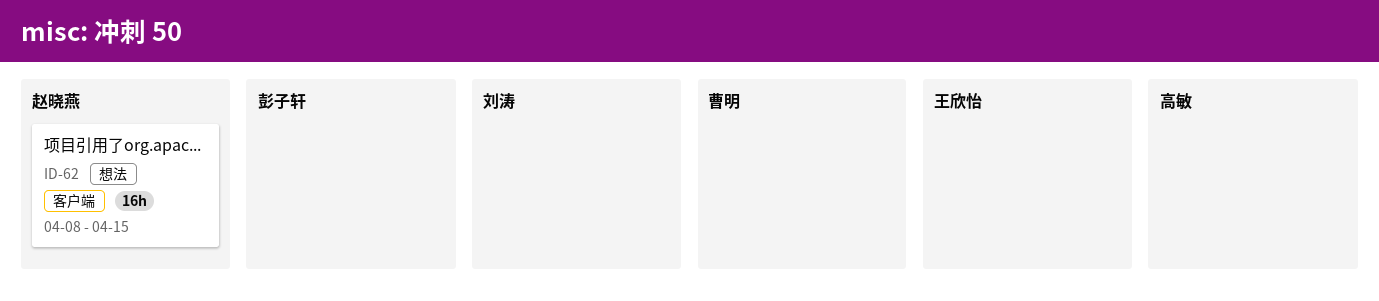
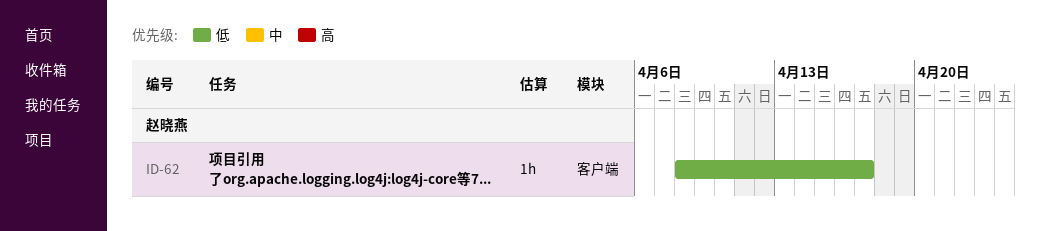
ID-62, estimate: 16h -> 1h
ID-62, due: Apr 15 -> Apr 17

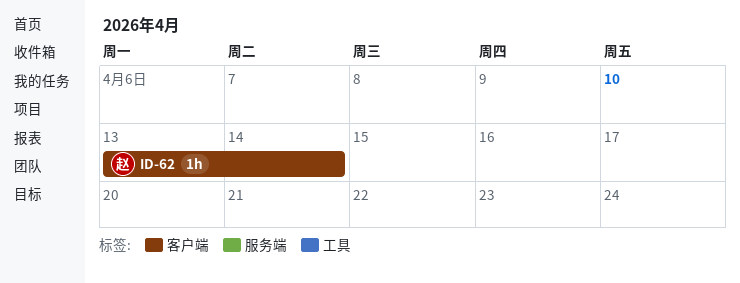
ID-62, start: Apr 8 -> Apr 13
ID-62, due: Apr 17 -> Apr 14

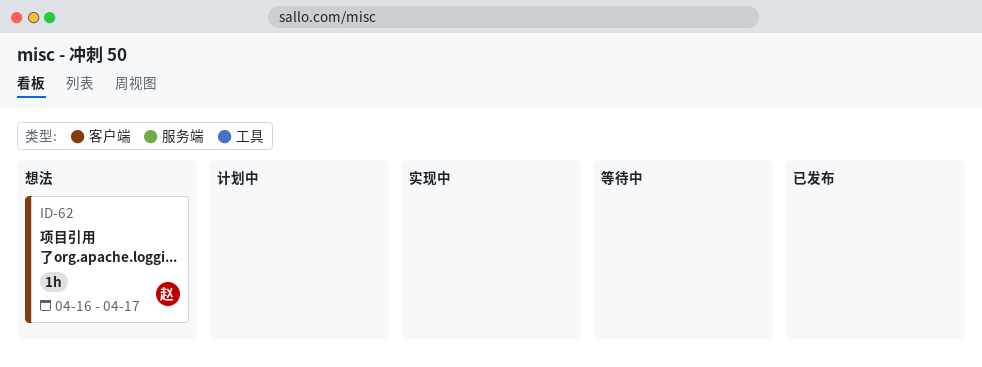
ID-62, start: Apr 13 -> Apr 16
ID-62, due: Apr 14 -> Apr 17

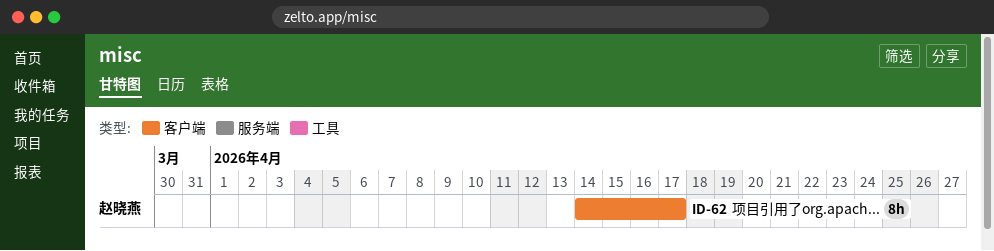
ID-62, estimate: 1h -> 8h
ID-62, start: Apr 16 -> Apr 14

